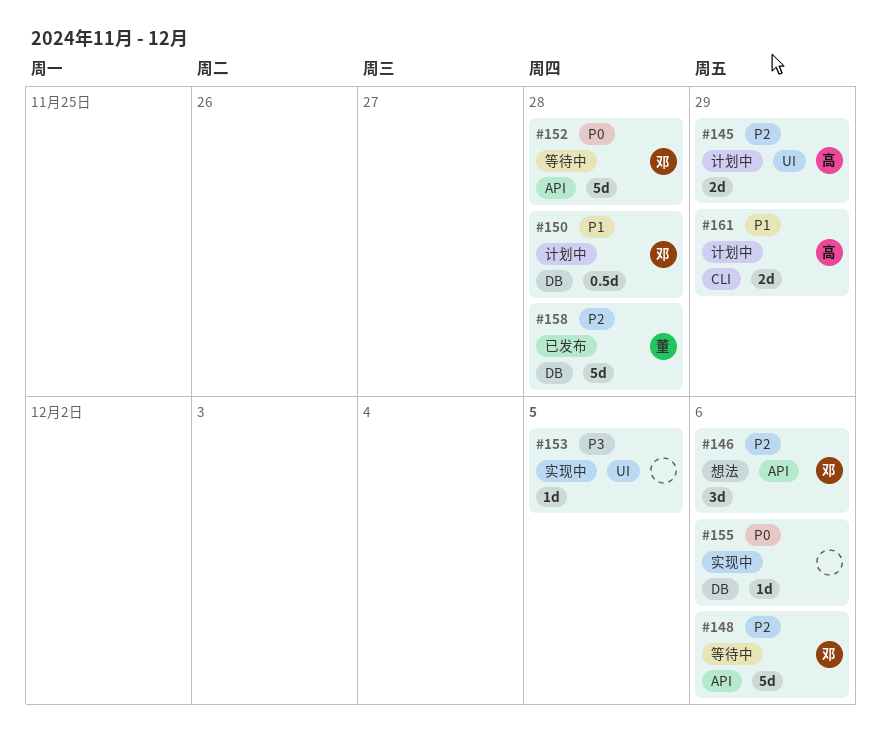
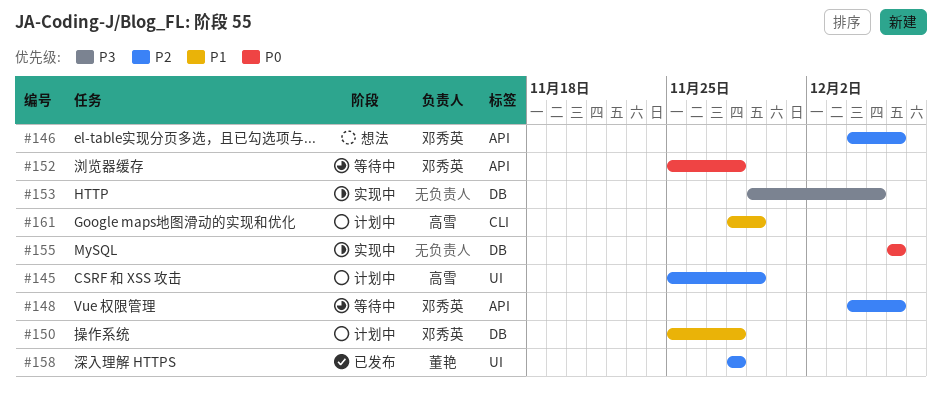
#153, label: UI -> DB
#158, label: DB -> UI

